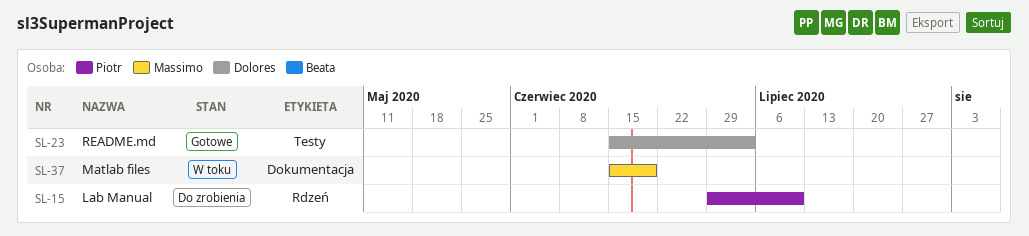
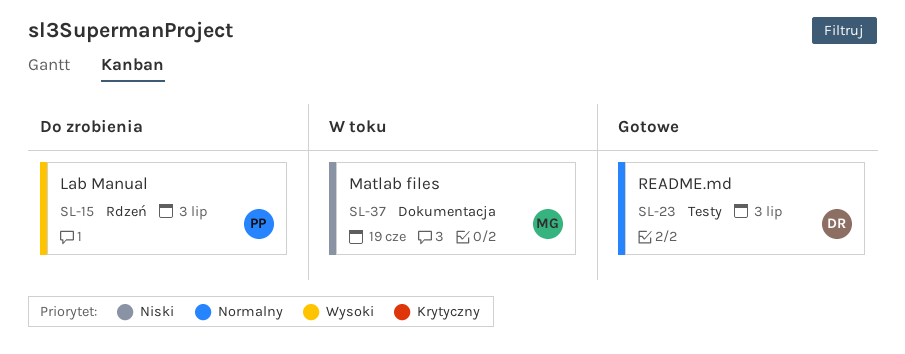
SL-15, due: Jul 10 -> Jul 3

